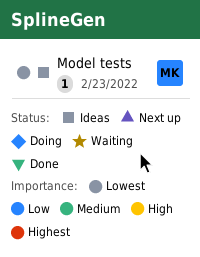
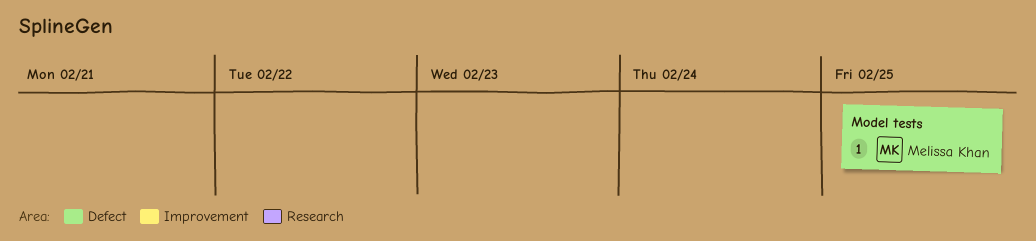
Model tests, due: Feb 23 -> Feb 25

